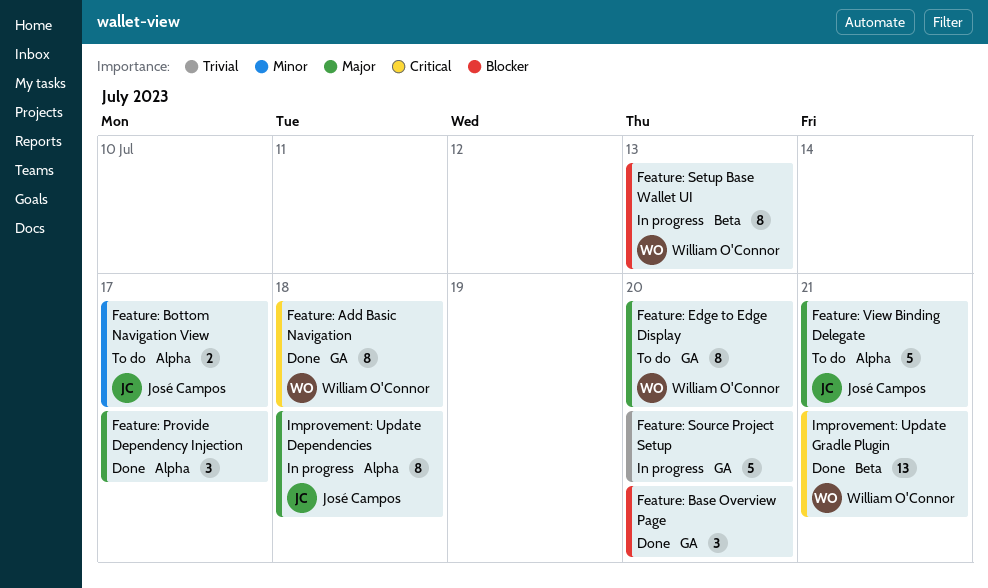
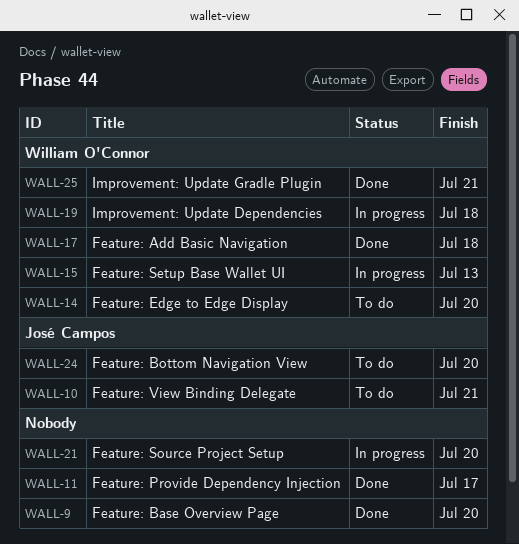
Feature: Bottom Navigation View, due: Jul 17 -> Jul 20
Improvement: Update Dependencies, owner: José Campos -> William O'Connor

